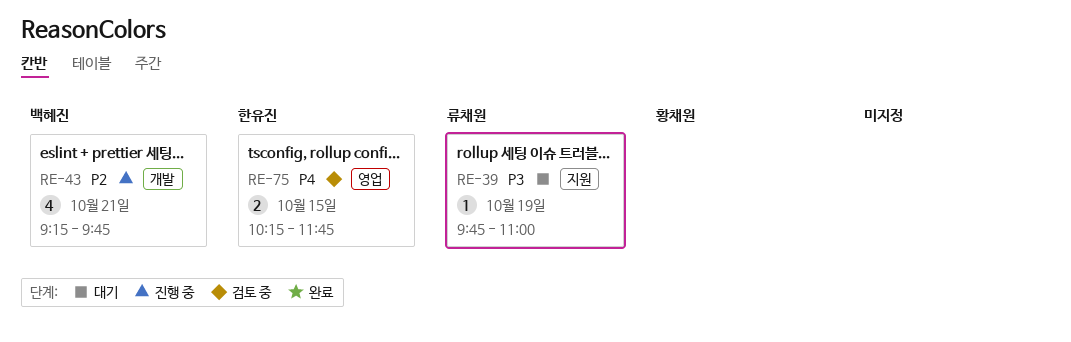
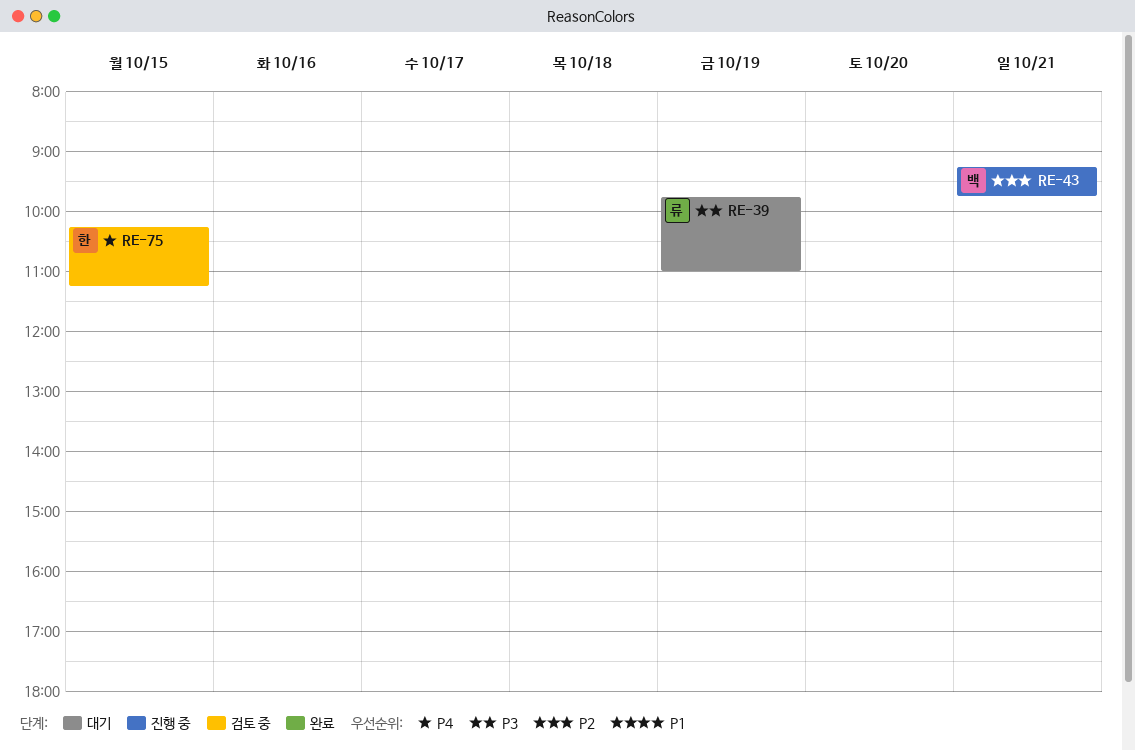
RE-75, ends: 11:45 -> 11:15

